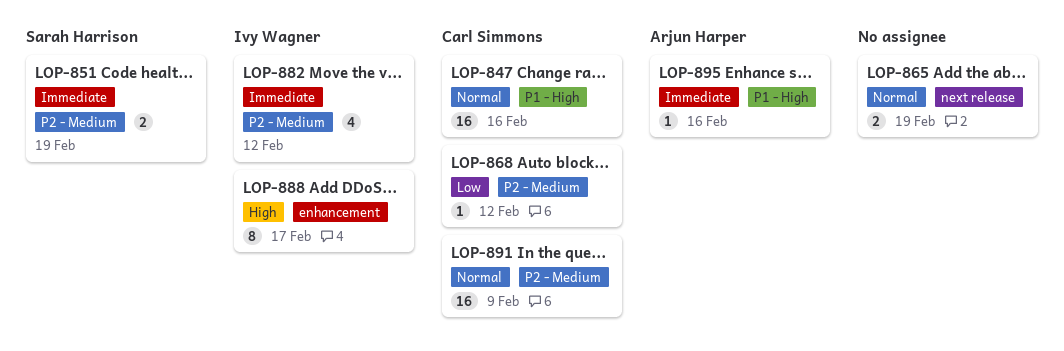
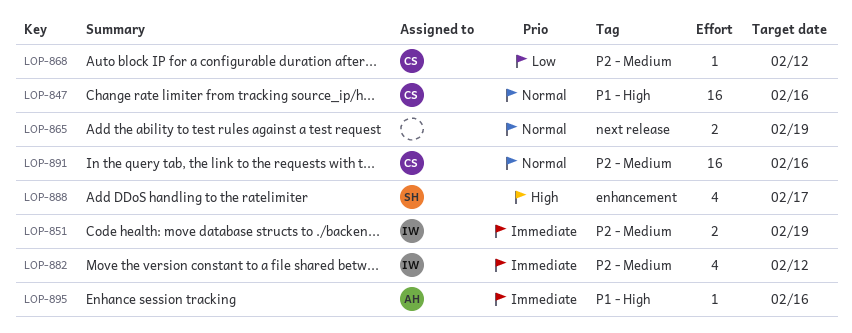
LOP-851, owner: Sarah Harrison -> Ivy Wagner
LOP-888, owner: Ivy Wagner -> Sarah Harrison
LOP-888, estimate: 8 -> 4
LOP-891, due: Feb 9 -> Feb 16

